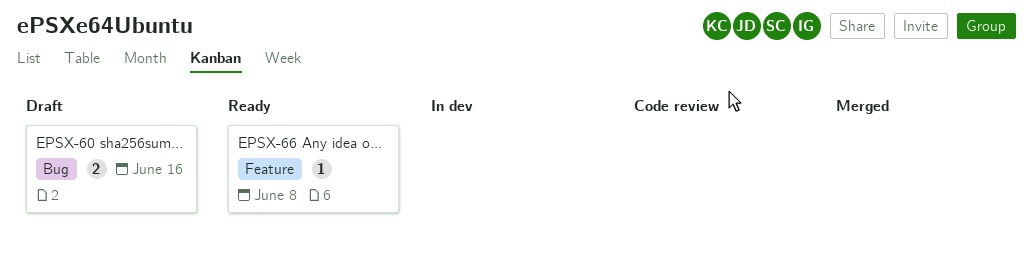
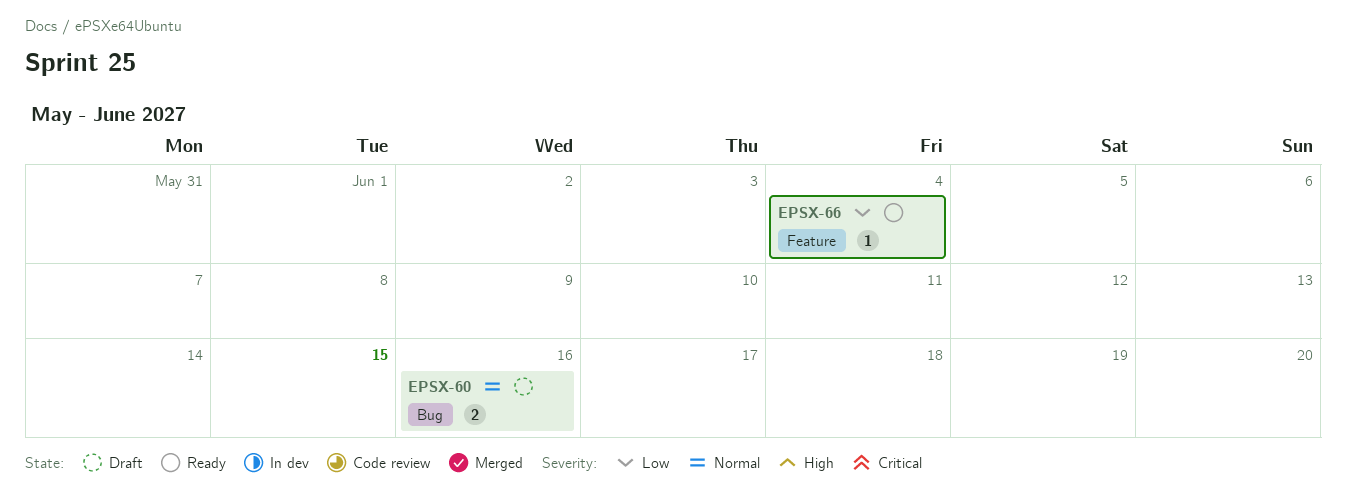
EPSX-66, due: Jun 8 -> Jun 4

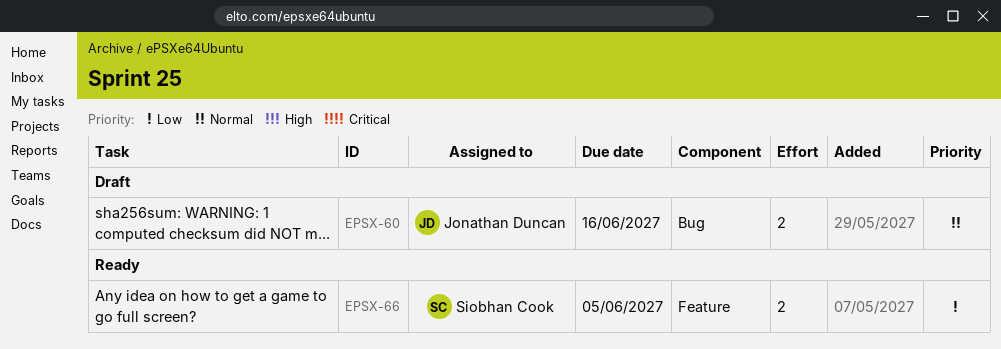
EPSX-66, estimate: 1 -> 2
EPSX-66, due: Jun 4 -> Jun 5

